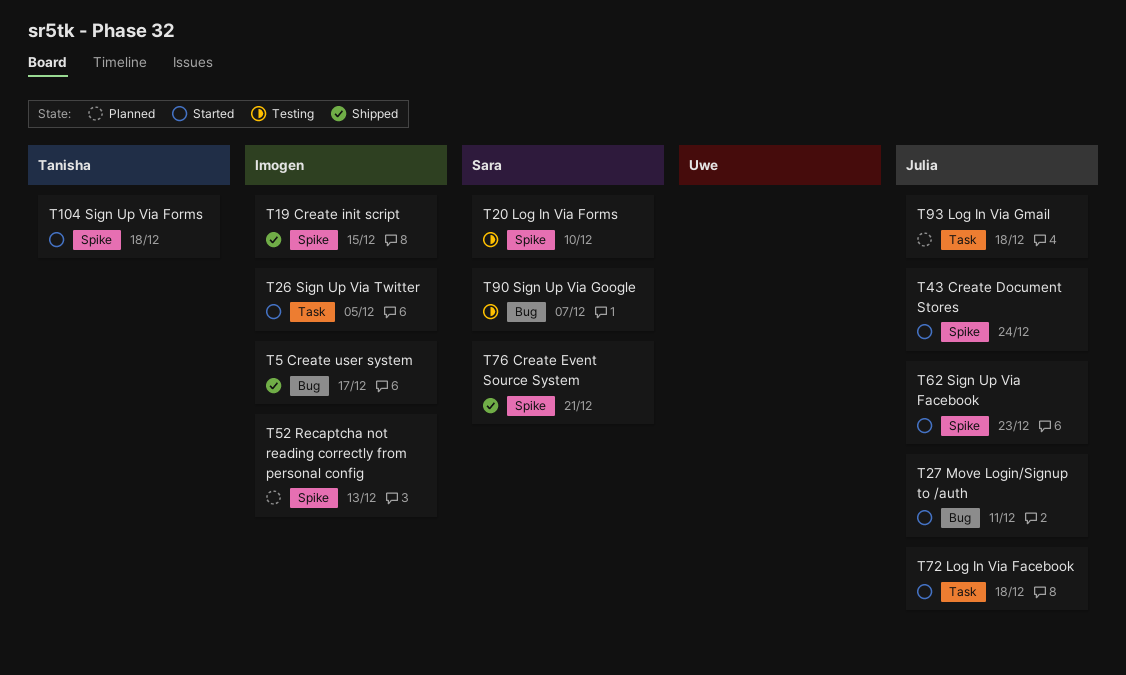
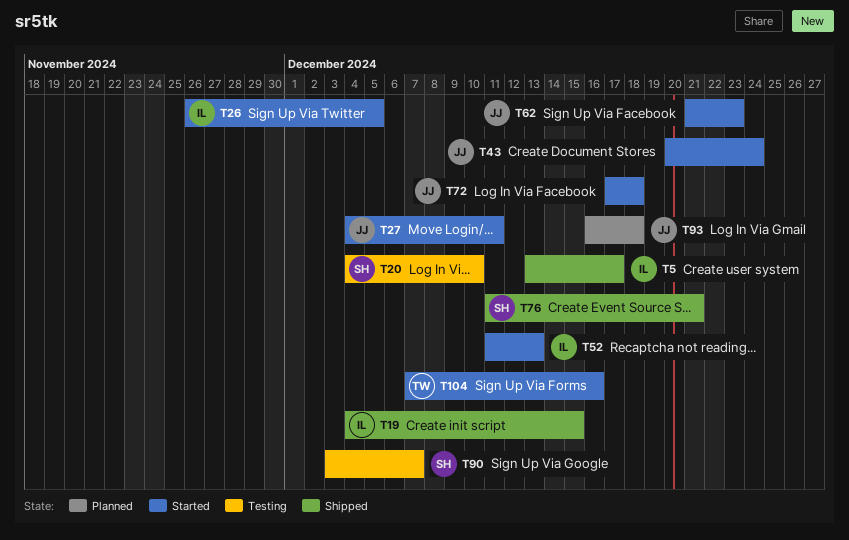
T52, status: Planned -> Started
T104, due: Dec 18 -> Dec 16

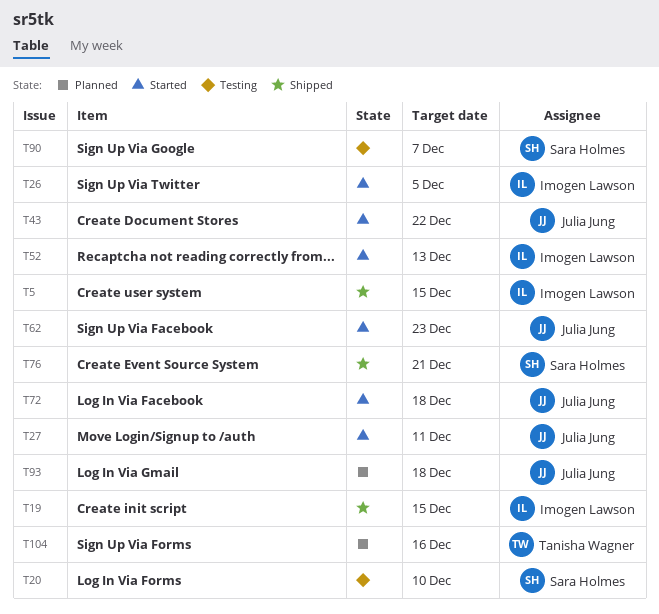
T5, due: Dec 17 -> Dec 15
T43, due: Dec 24 -> Dec 22
T104, status: Started -> Planned

